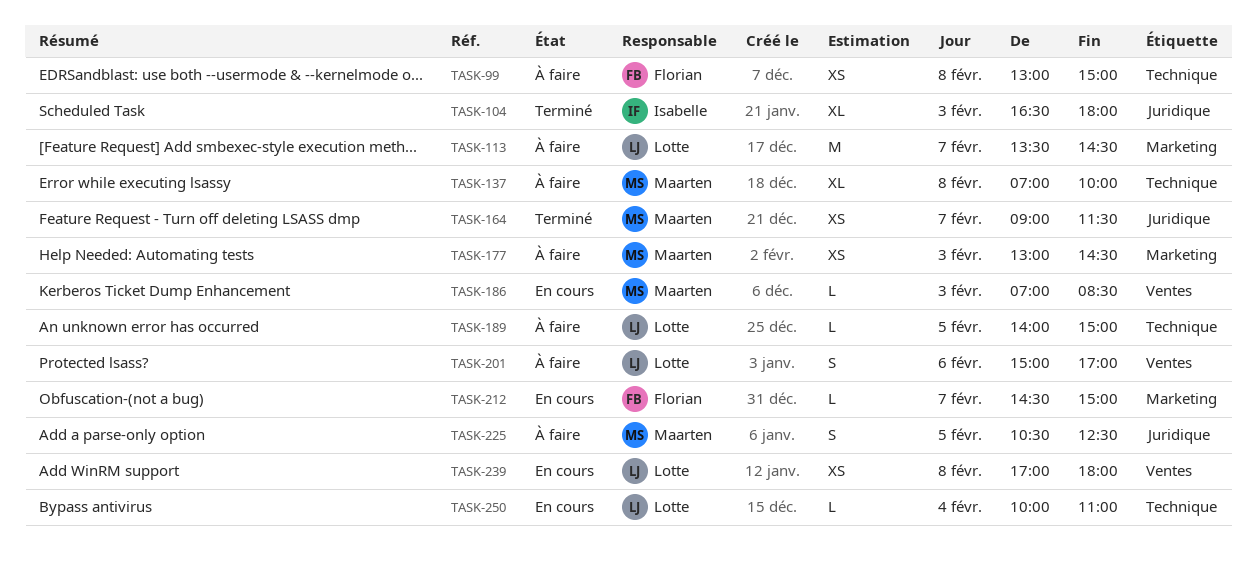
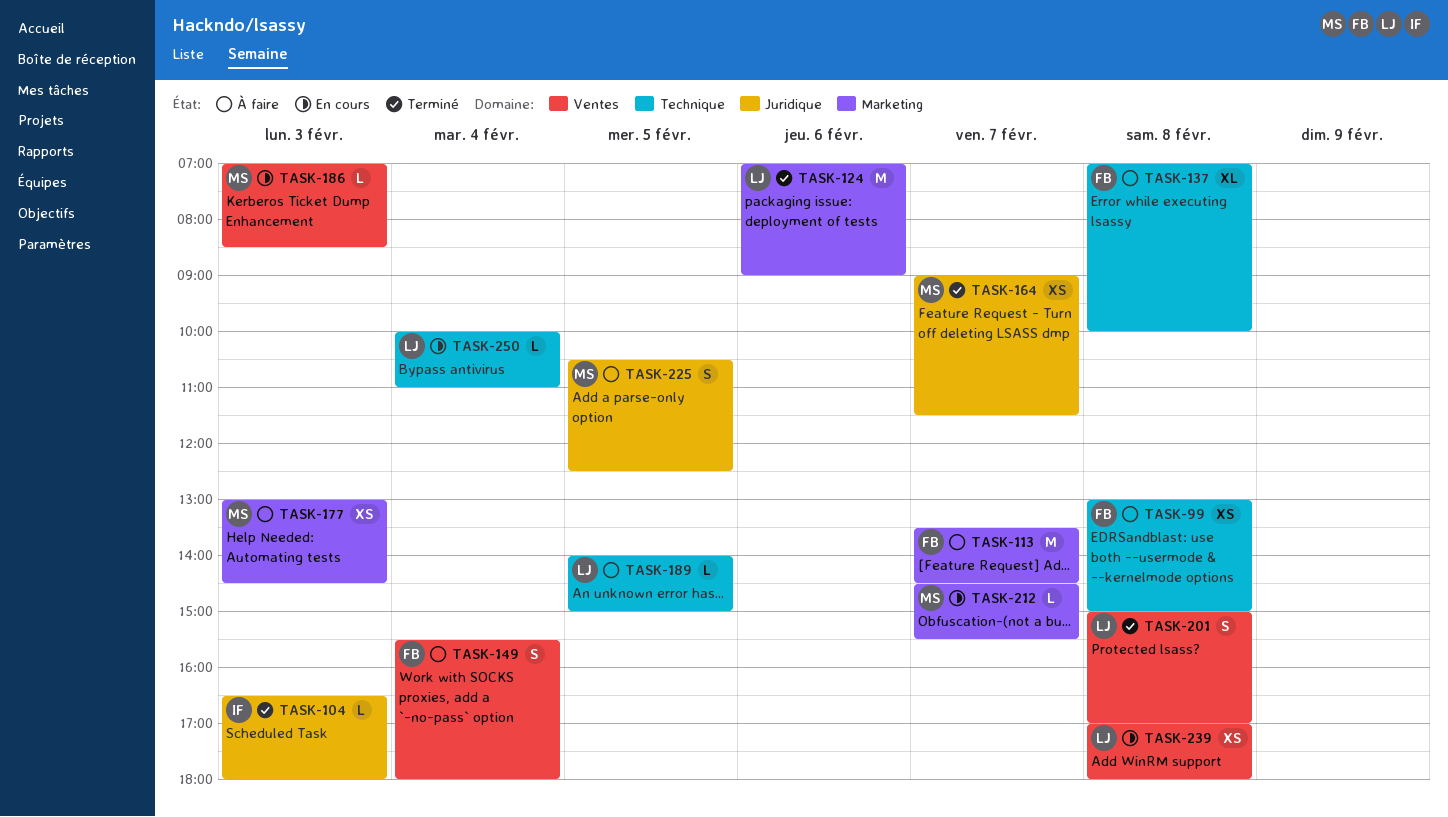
TASK-104, estimate: XL -> L
TASK-113, owner: Lotte -> Florian
TASK-124: none -> present
TASK-137, owner: Maarten -> Florian
TASK-149: none -> present
TASK-201, status: À faire -> Terminé
TASK-201, day: Feb 6 -> Feb 8
TASK-212, owner: Florian -> Maarten
TASK-212, ends: 15:00 -> 15:30

